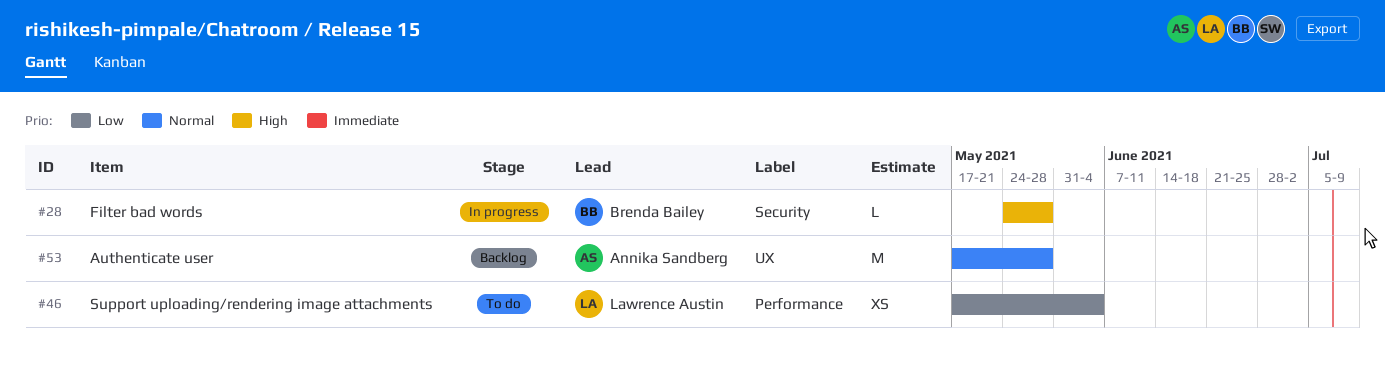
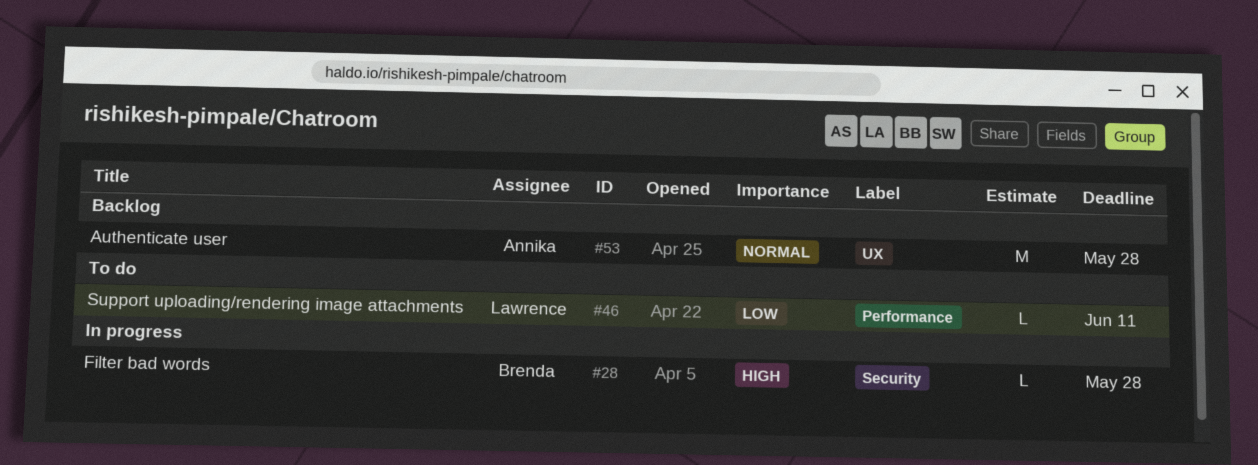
#46, estimate: XS -> L
#46, due: Jun 4 -> Jun 11

